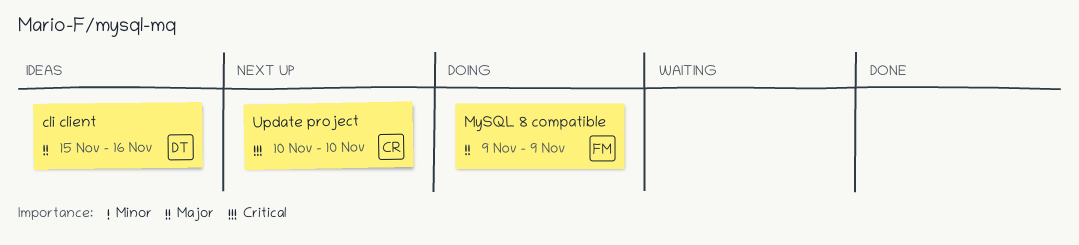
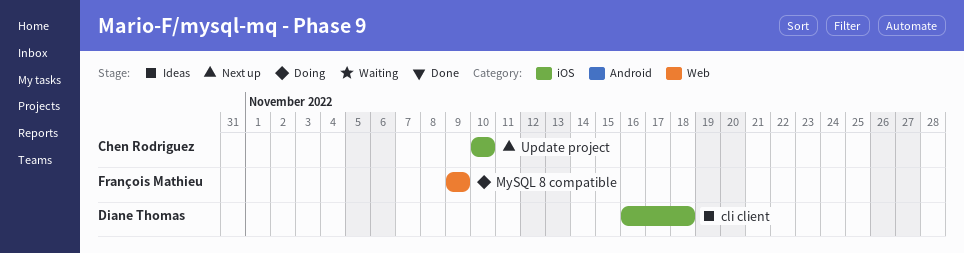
cli client, start: Nov 15 -> Nov 16
cli client, due: Nov 16 -> Nov 18

